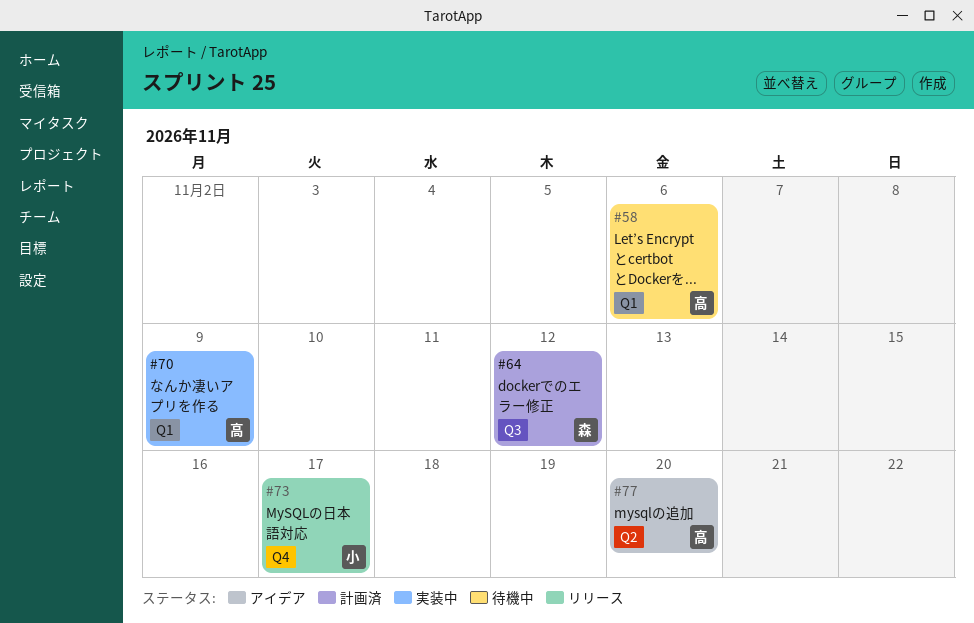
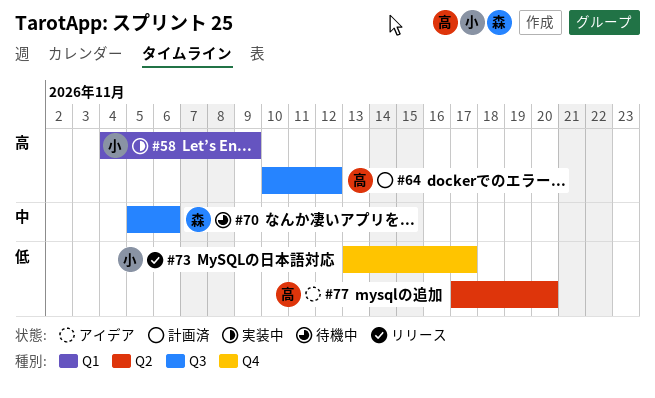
#58, status: 待機中 -> 実装中
#58, owner: 高 -> 小
#58, due: Nov 6 -> Nov 9
#64, owner: 森 -> 高
#70, status: 実装中 -> 待機中
#70, owner: 高 -> 森
#70, label: Q1 -> Q3
#70, due: Nov 9 -> Nov 6

